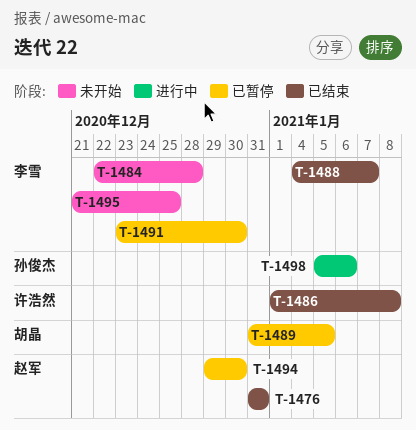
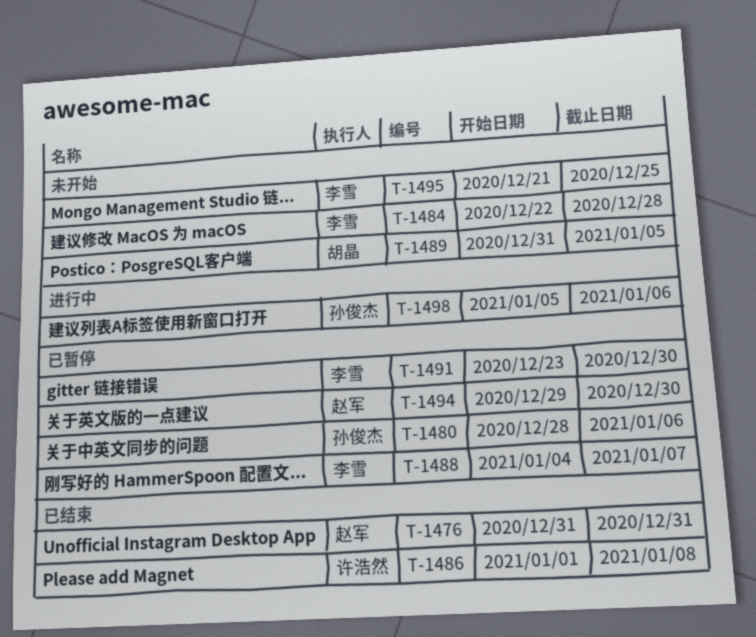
T-1480: none -> present
T-1488, status: 已结束 -> 已暂停
T-1489, status: 已暂停 -> 未开始

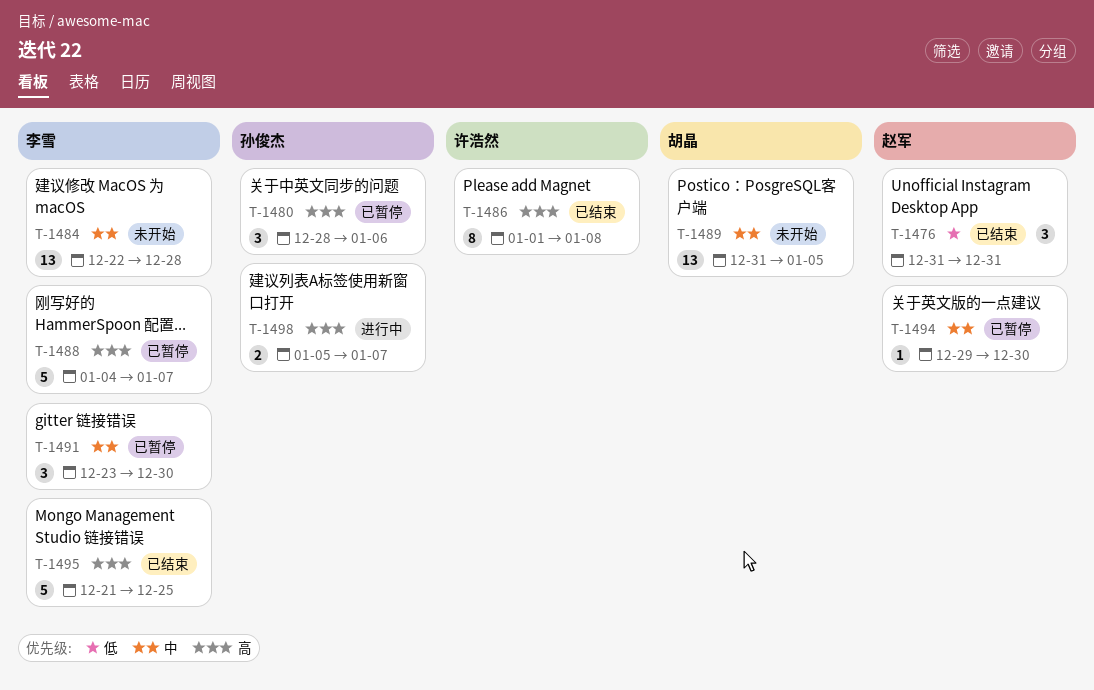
T-1495, status: 未开始 -> 已结束
T-1498, due: Jan 6 -> Jan 7

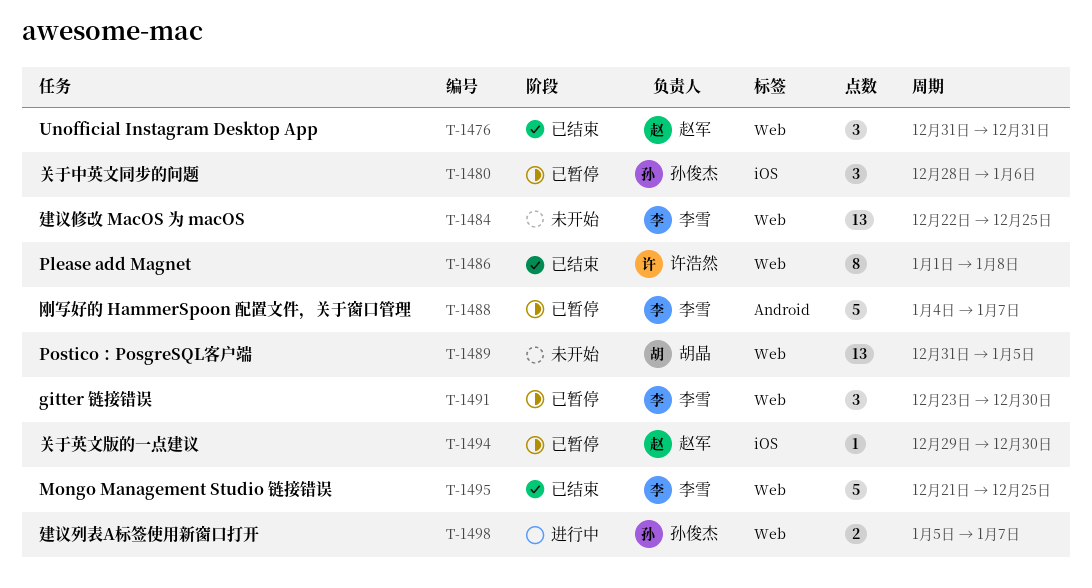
T-1484, due: Dec 28 -> Dec 25

